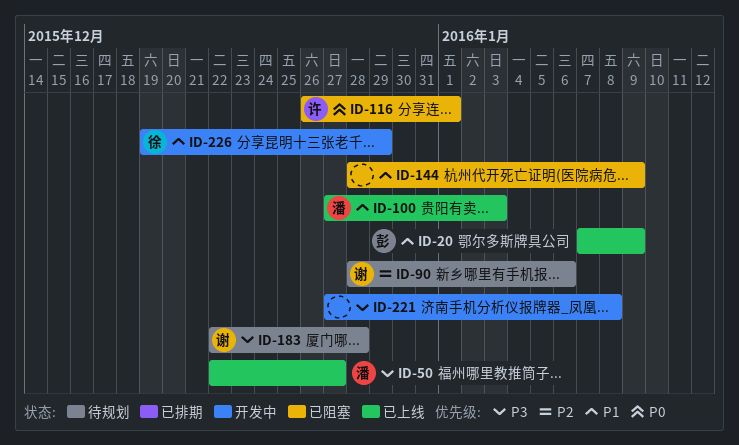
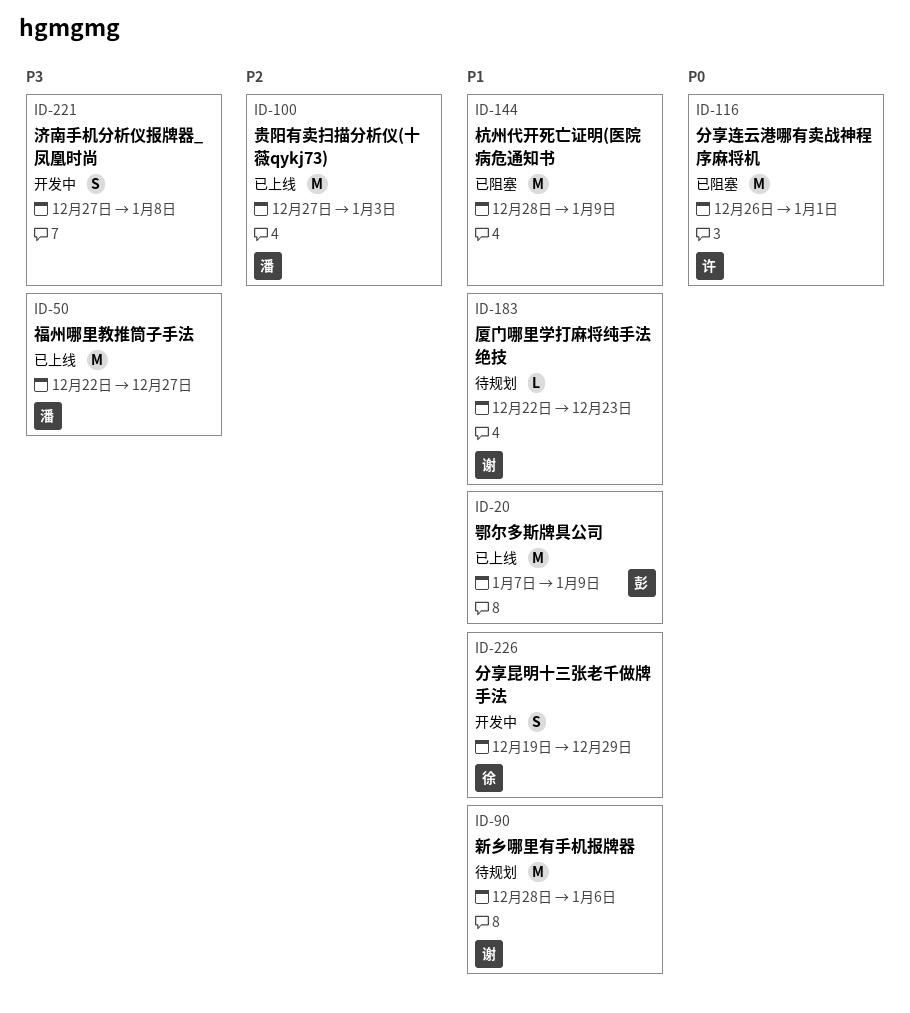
ID-90, priority: P2 -> P1
ID-100, priority: P1 -> P2
ID-183, priority: P3 -> P1
ID-183, due: Dec 28 -> Dec 23

